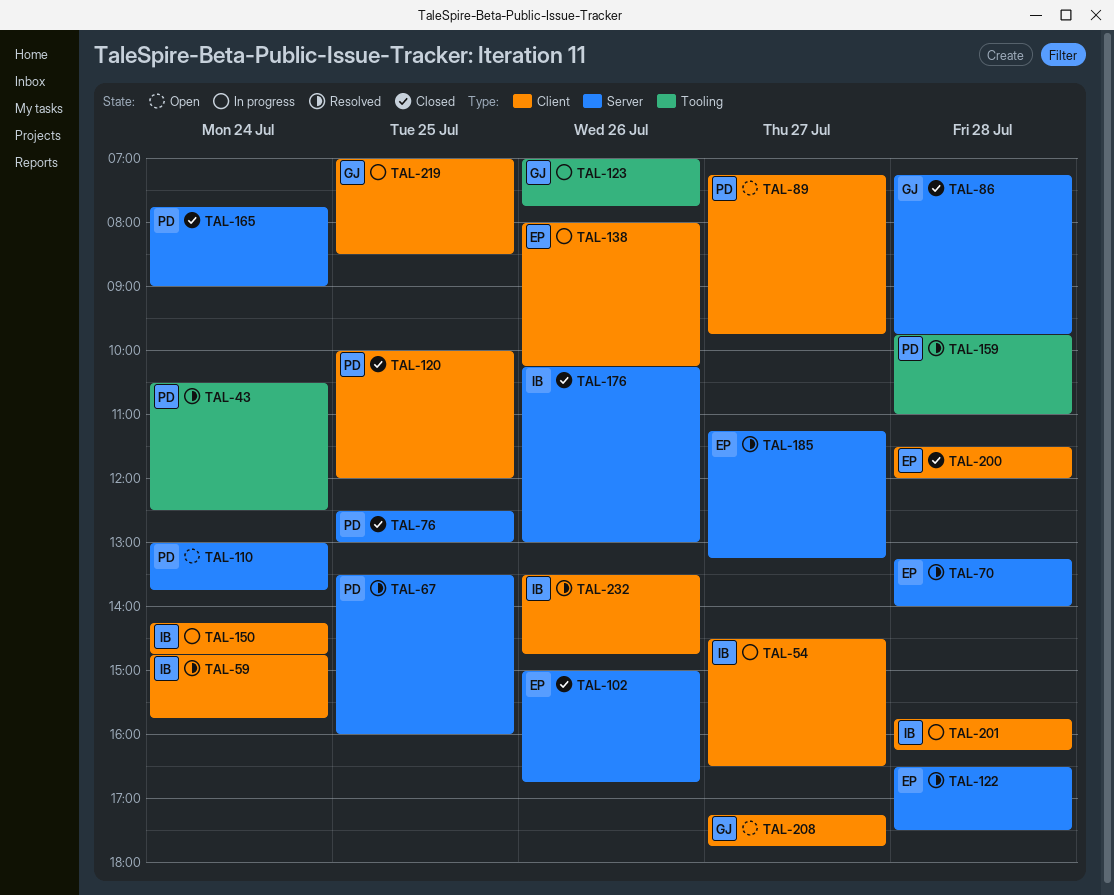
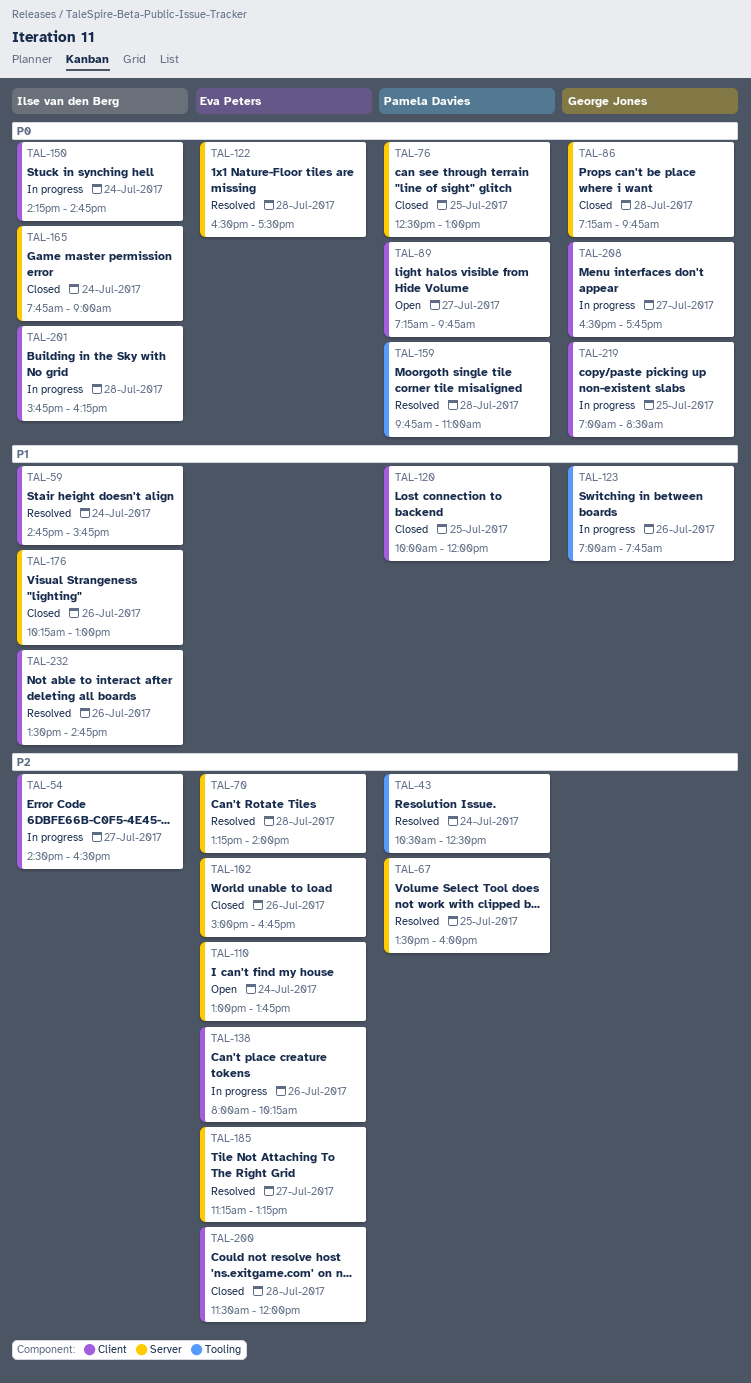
TAL-110, owner: Pamela Davies -> Eva Peters
TAL-165, owner: Pamela Davies -> Ilse van den Berg
TAL-208, status: Open -> In progress
TAL-208, begins: 17:15 -> 16:30

